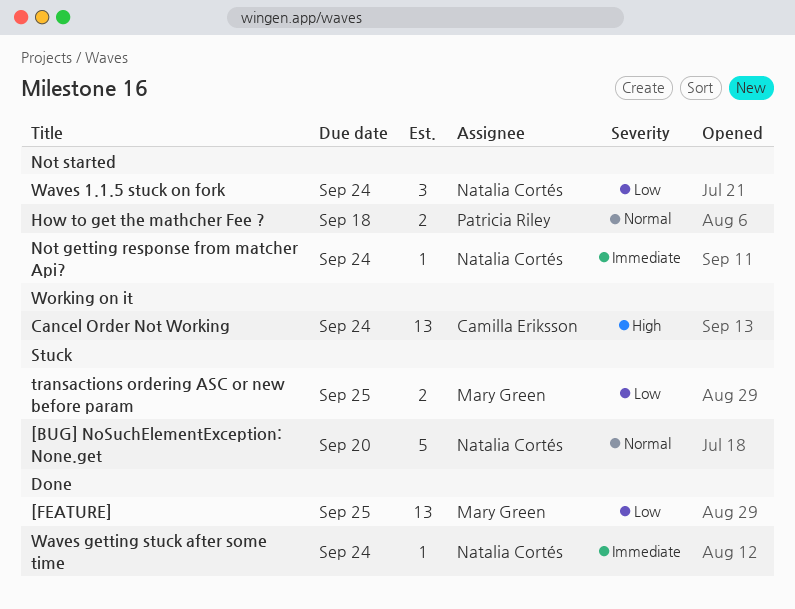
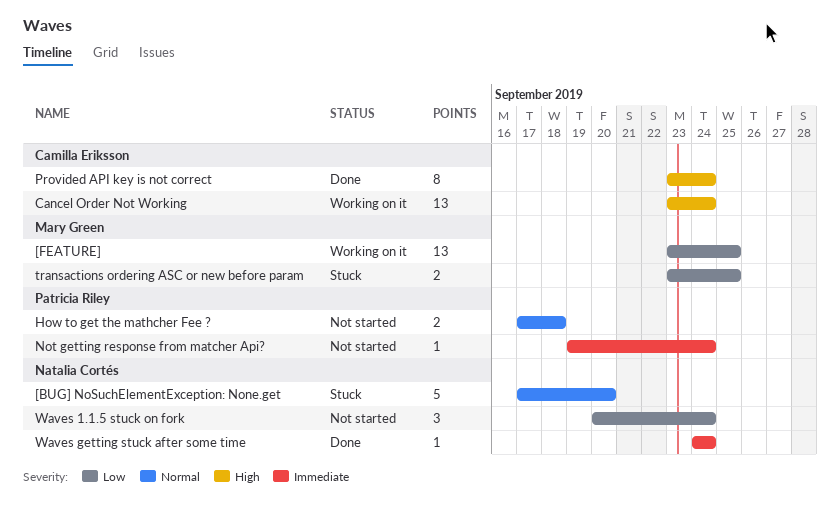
[FEATURE], status: Done -> Working on it
Not getting response from matcher Api?, owner: Natalia Cortés -> Patricia Riley
Provided API key is not correct: none -> present

